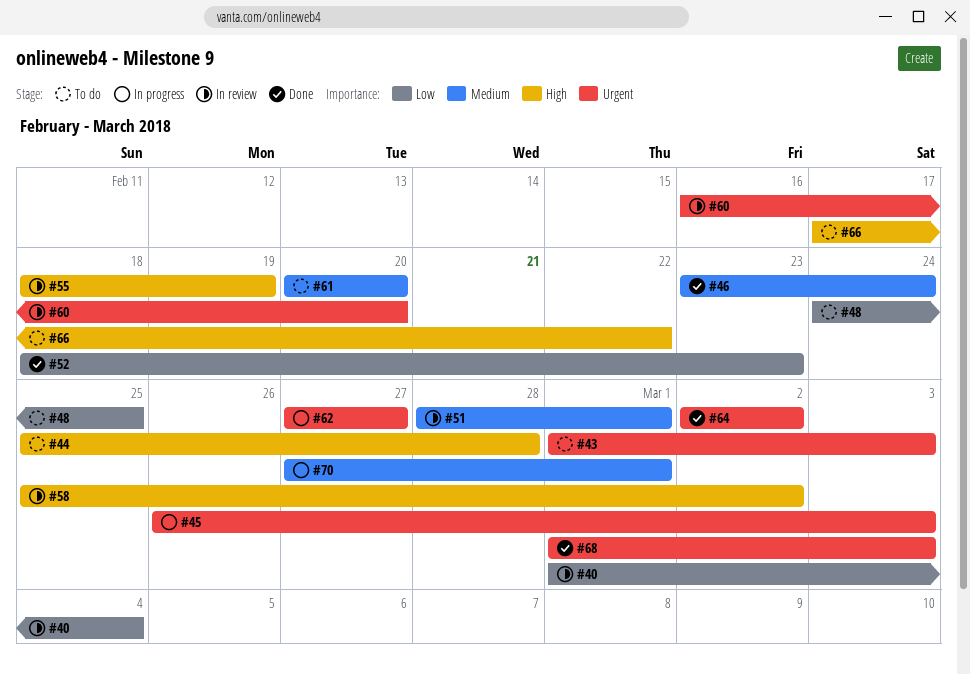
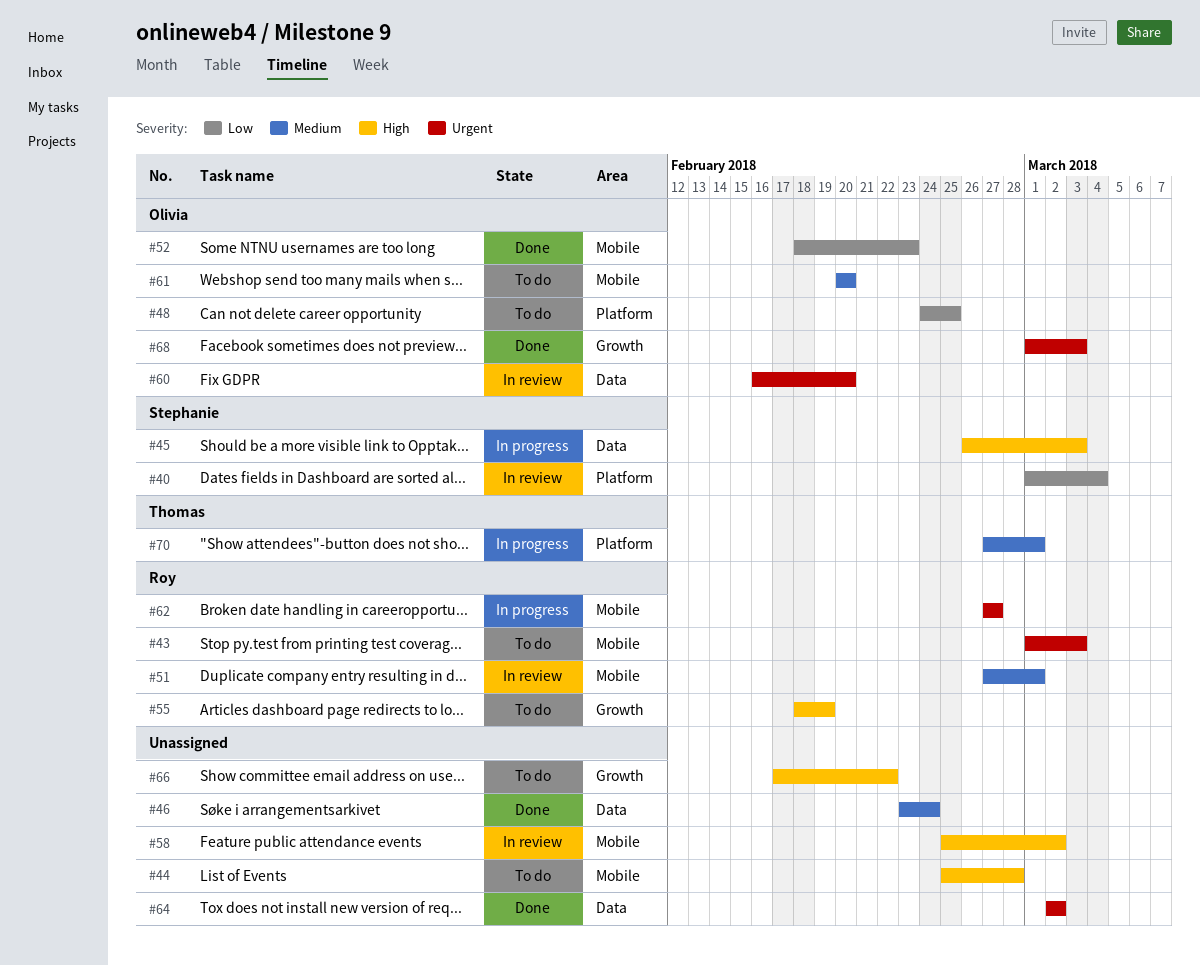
#45, priority: Urgent -> High
#51, start: Feb 28 -> Feb 27
#55, status: In review -> To do

